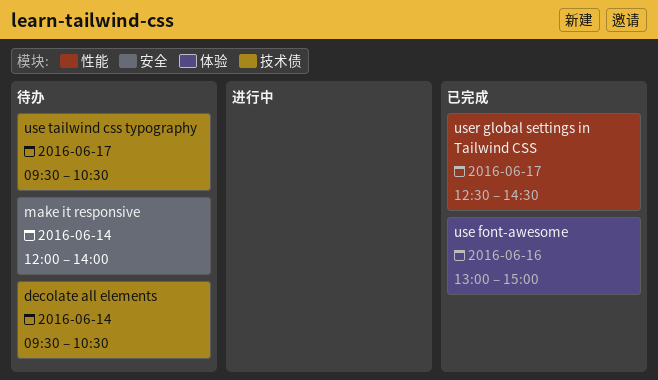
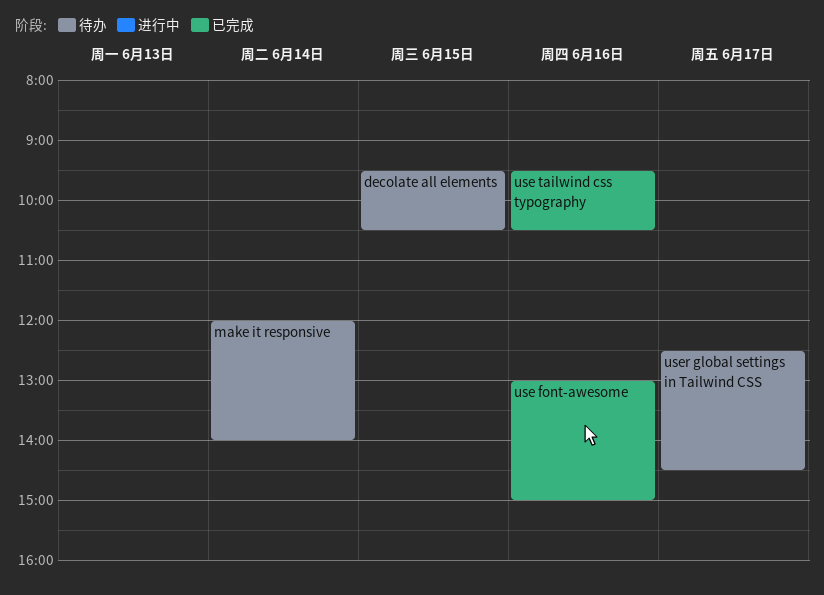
decolate all elements, day: Jun 14 -> Jun 15
use tailwind css typography, status: 待办 -> 已完成
use tailwind css typography, day: Jun 17 -> Jun 16
user global settings in Tailwind CSS, status: 已完成 -> 待办

